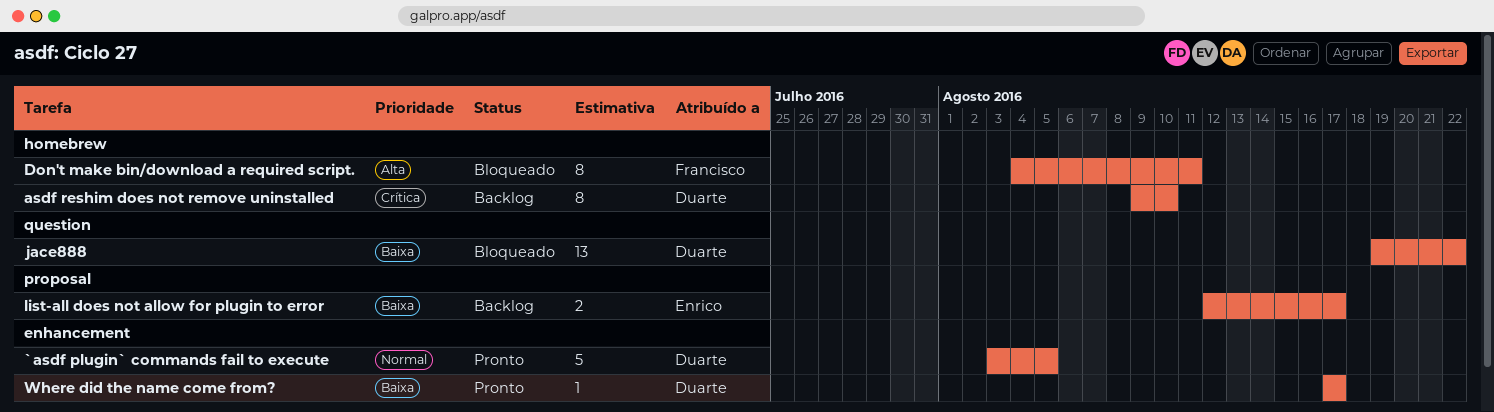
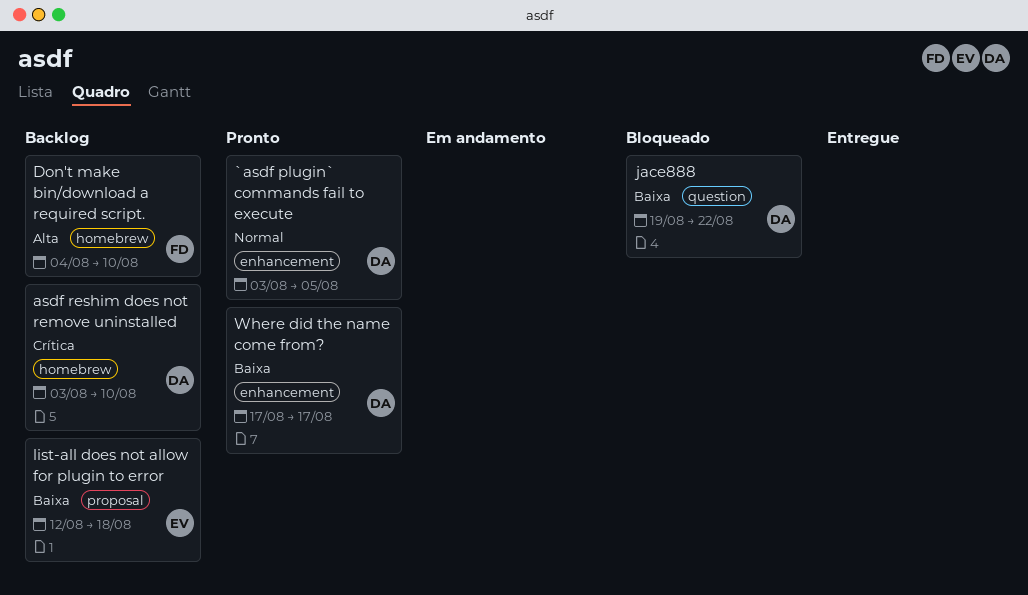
asdf reshim does not remove uninstalled, start: Aug 9 -> Aug 3
Don't make bin/download a required script., status: Bloqueado -> Backlog
Don't make bin/download a required script., due: Aug 11 -> Aug 10
list-all does not allow for plugin to error, due: Aug 17 -> Aug 18

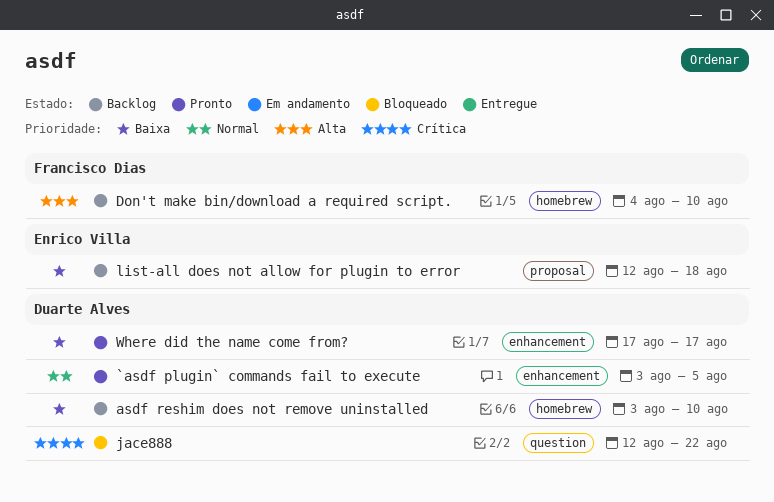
asdf reshim does not remove uninstalled, priority: Crítica -> Baixa
jace888, priority: Baixa -> Crítica
jace888, start: Aug 19 -> Aug 12

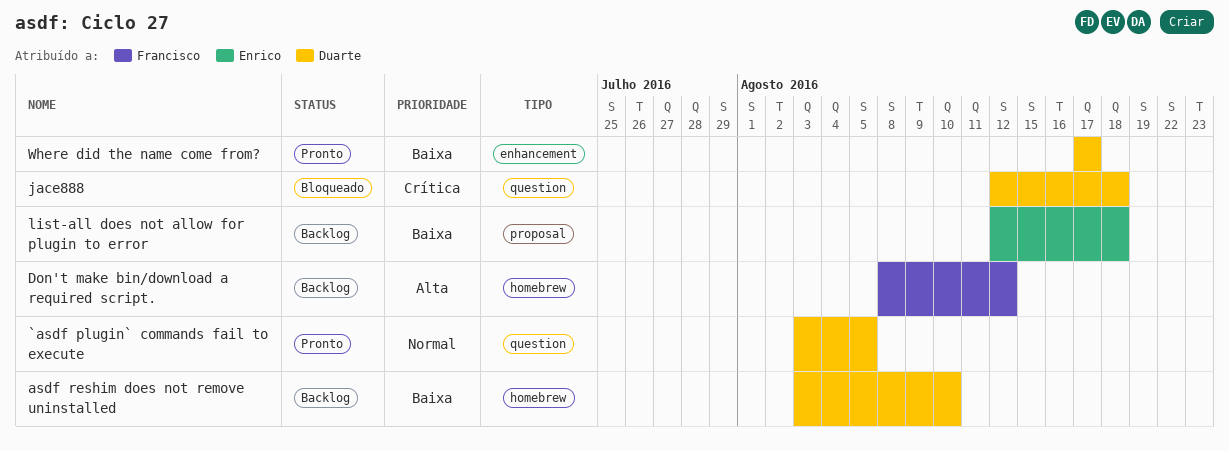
`asdf plugin` commands fail to execute, label: enhancement -> question
Don't make bin/download a required script., start: Aug 4 -> Aug 8
Don't make bin/download a required script., due: Aug 10 -> Aug 12
jace888, due: Aug 22 -> Aug 18

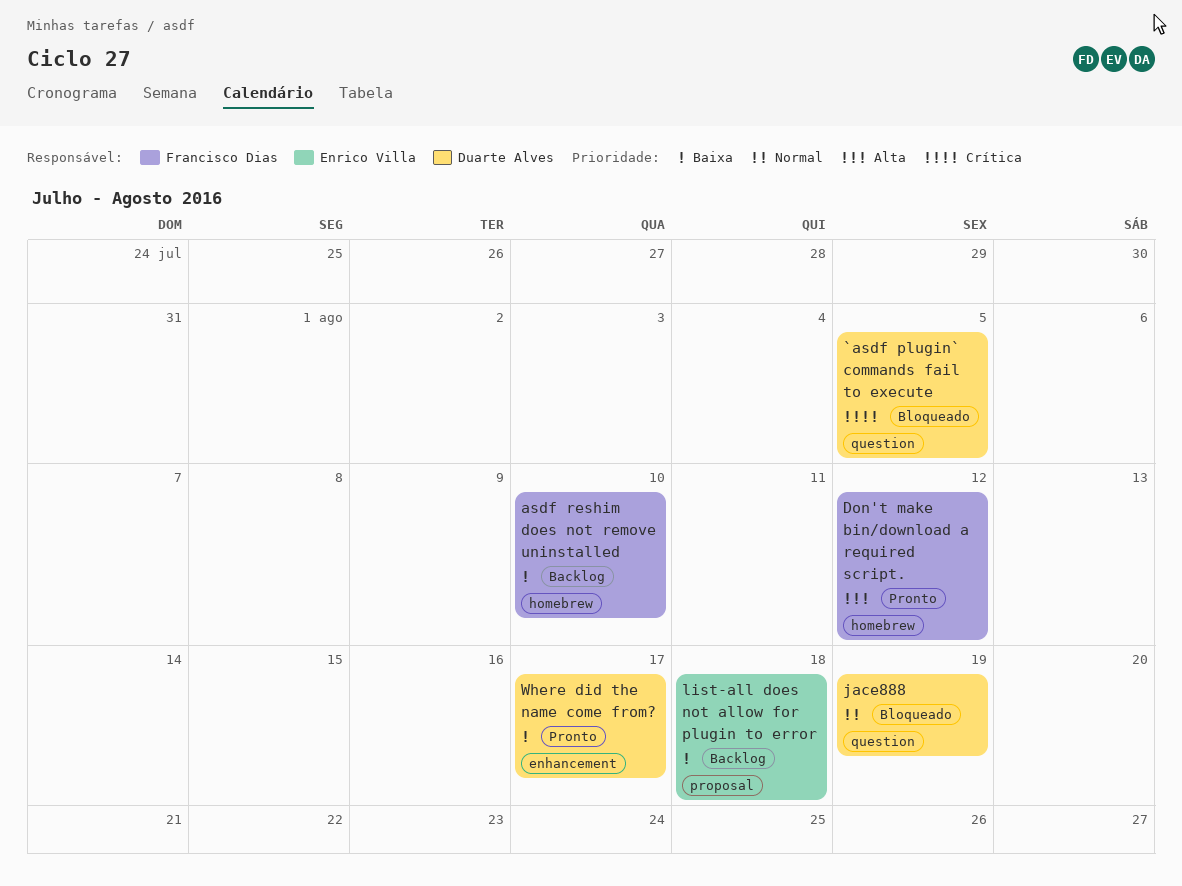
`asdf plugin` commands fail to execute, status: Pronto -> Bloqueado
`asdf plugin` commands fail to execute, priority: Normal -> Crítica
asdf reshim does not remove uninstalled, owner: Duarte Alves -> Francisco Dias
Don't make bin/download a required script., status: Backlog -> Pronto
jace888, priority: Crítica -> Normal
jace888, due: Aug 18 -> Aug 19

